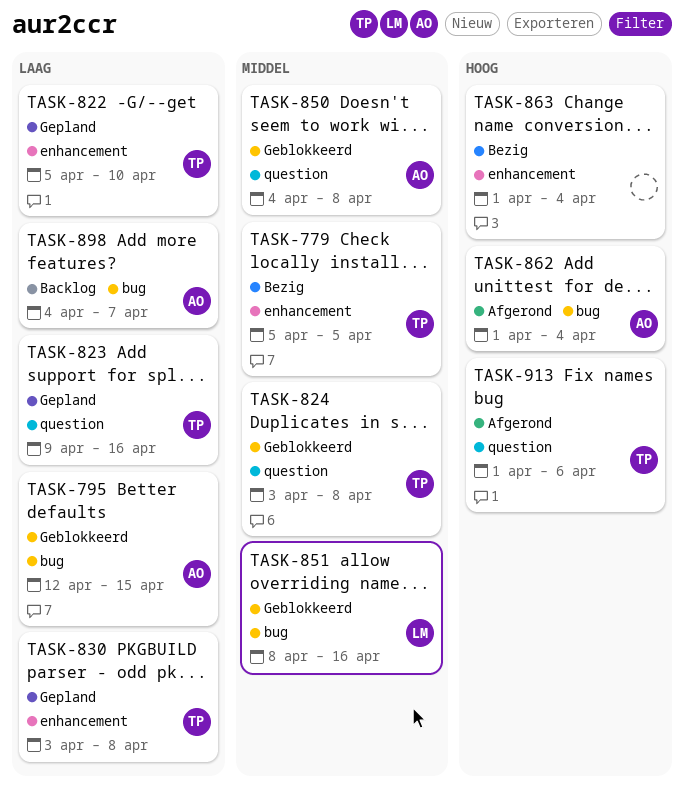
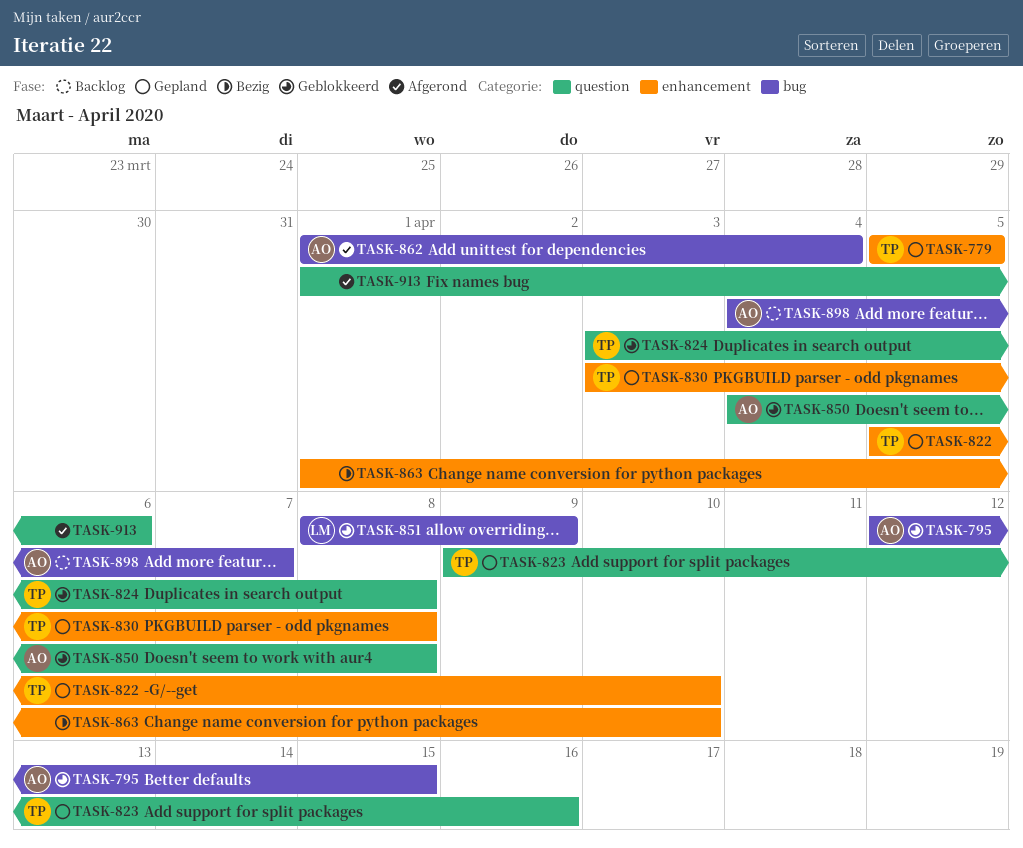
TASK-779, status: Bezig -> Gepland
TASK-851, due: Apr 16 -> Apr 9
TASK-863, due: Apr 4 -> Apr 10
TASK-913, owner: TP -> none

